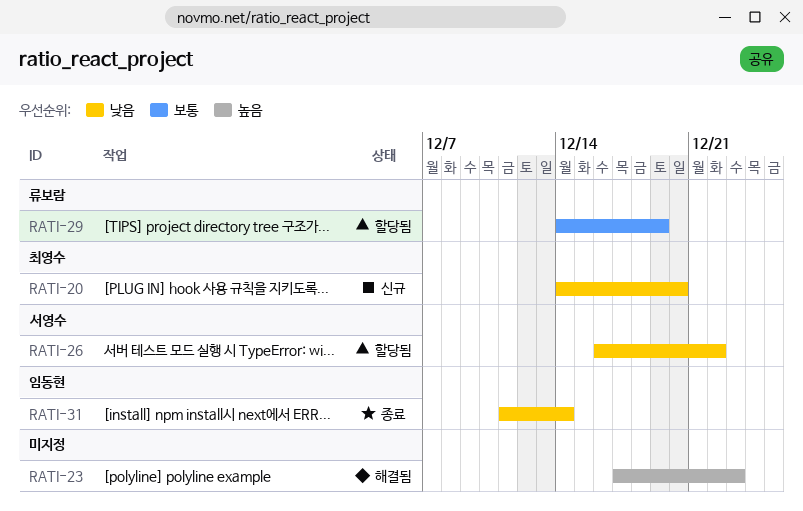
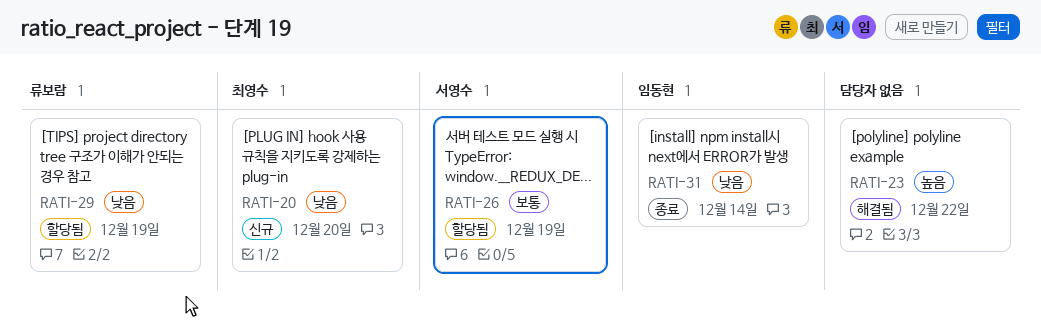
RATI-23, due: Dec 23 -> Dec 22
RATI-26, priority: 낮음 -> 보통
RATI-26, due: Dec 22 -> Dec 19
RATI-29, priority: 보통 -> 낮음

